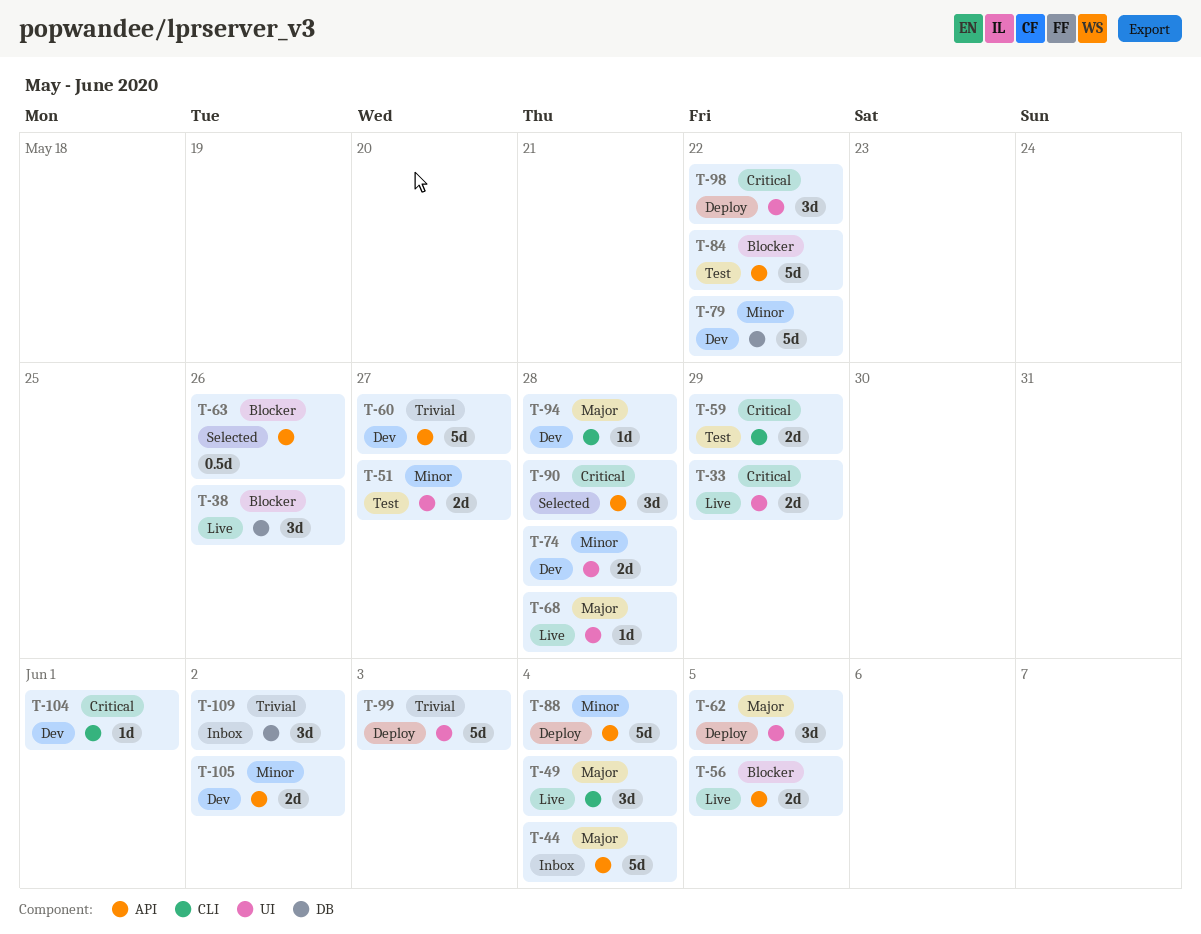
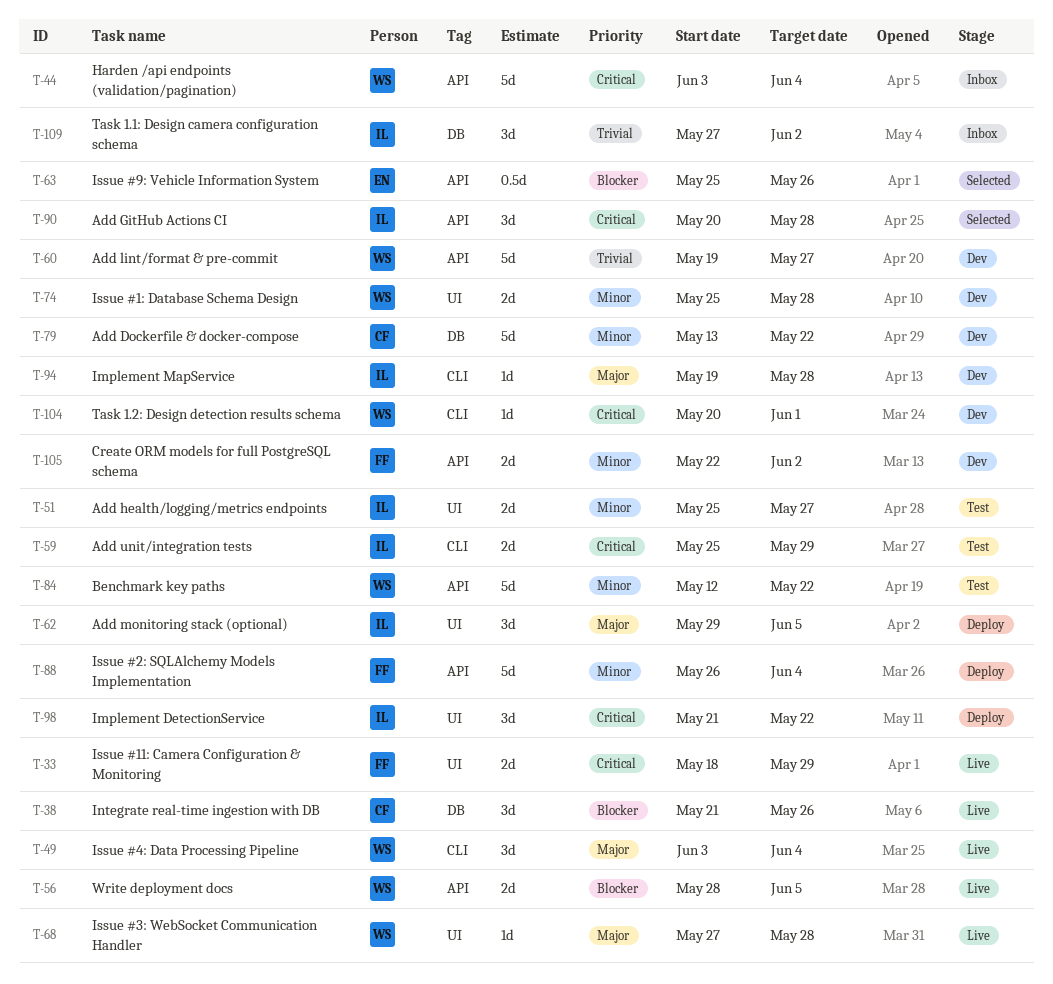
T-44, priority: Major -> Critical
T-84, priority: Blocker -> Minor
T-99: present -> none

